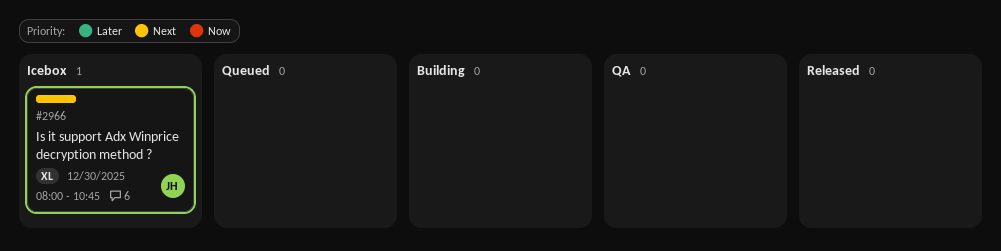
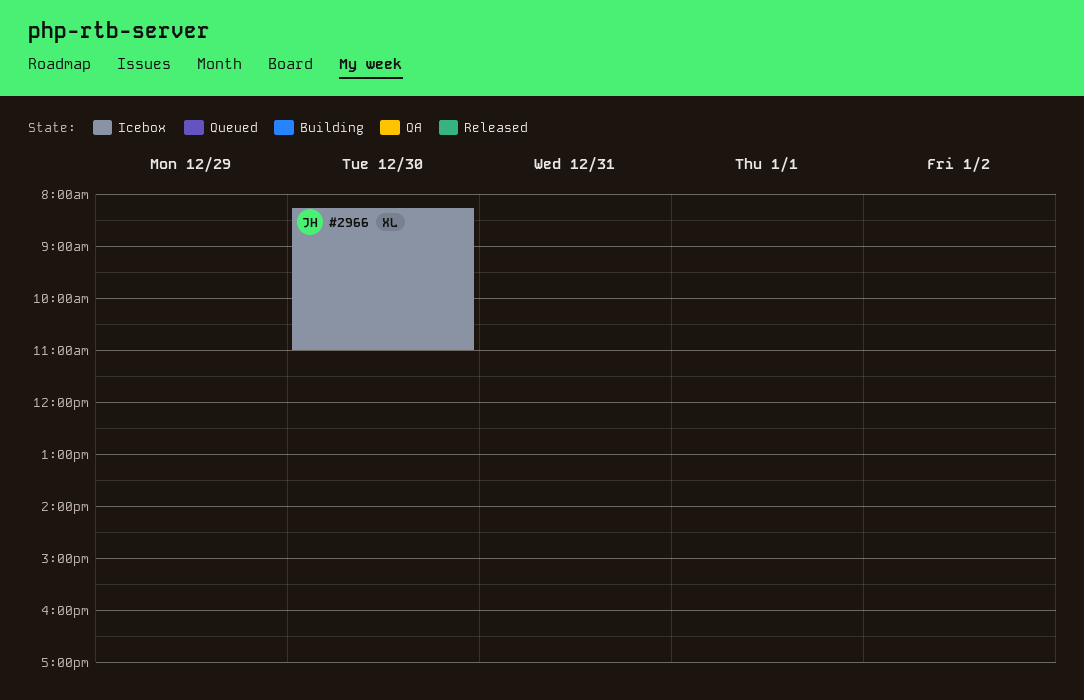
#2966, begins: 08:00 -> 08:15
#2966, ends: 10:45 -> 11:00

